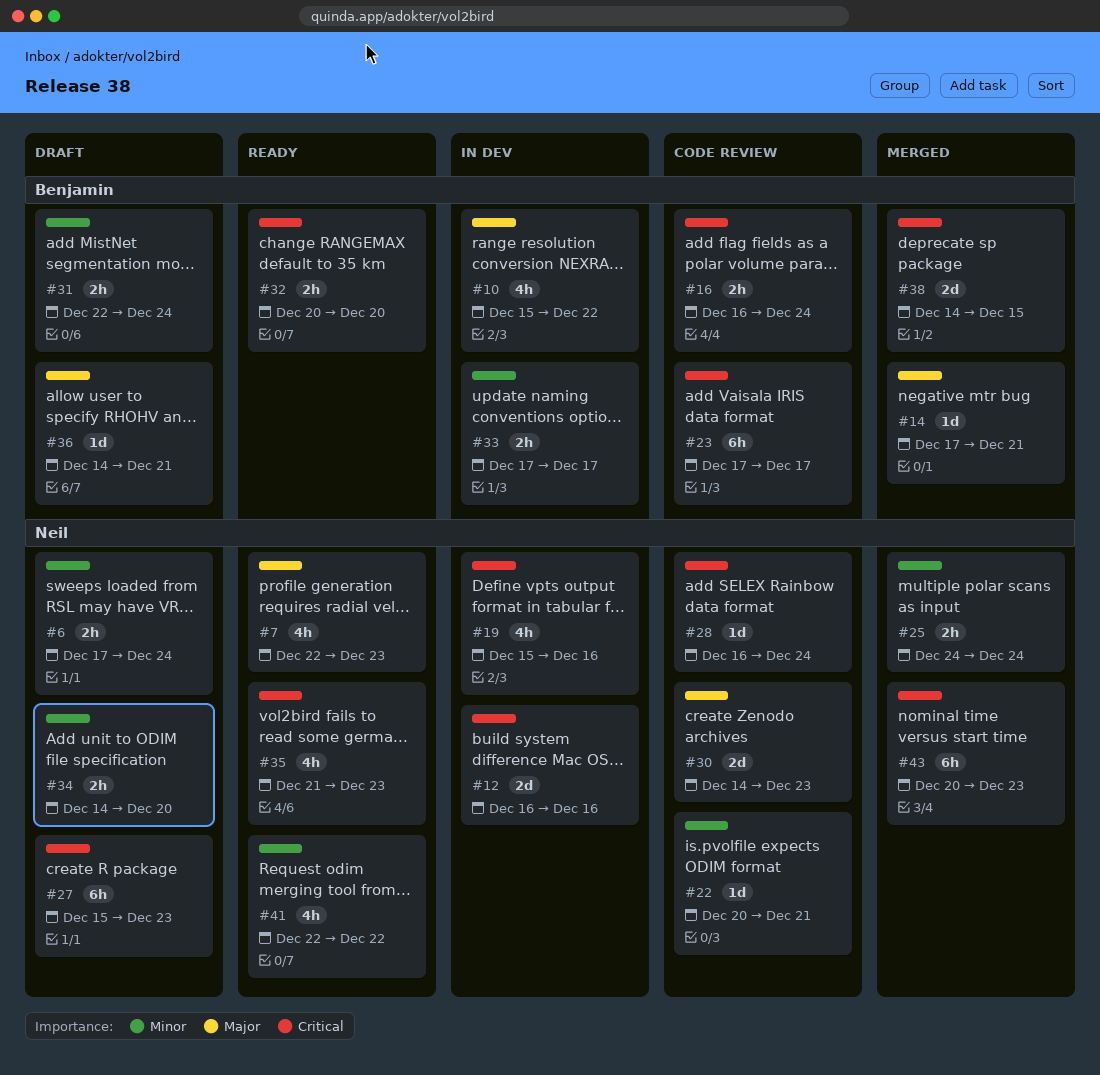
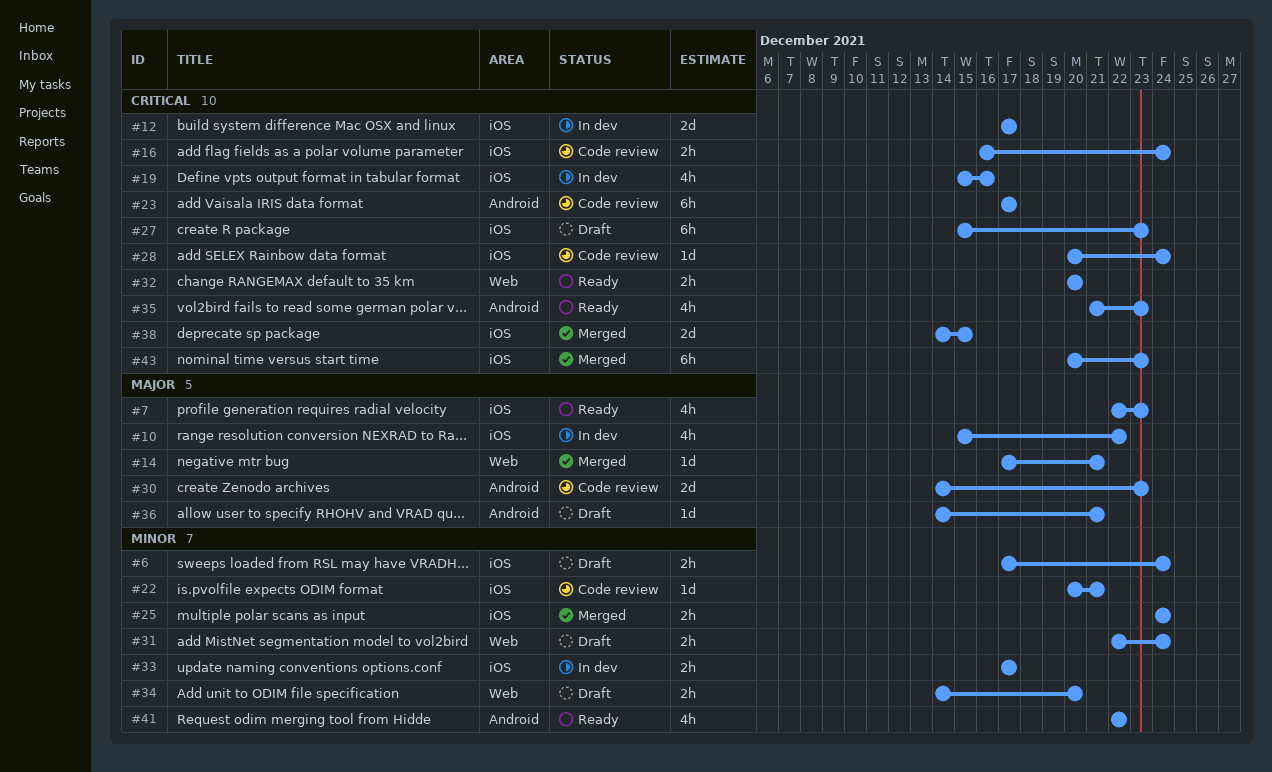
#12, start: Dec 16 -> Dec 17
#12, due: Dec 16 -> Dec 17
#28, start: Dec 16 -> Dec 20

